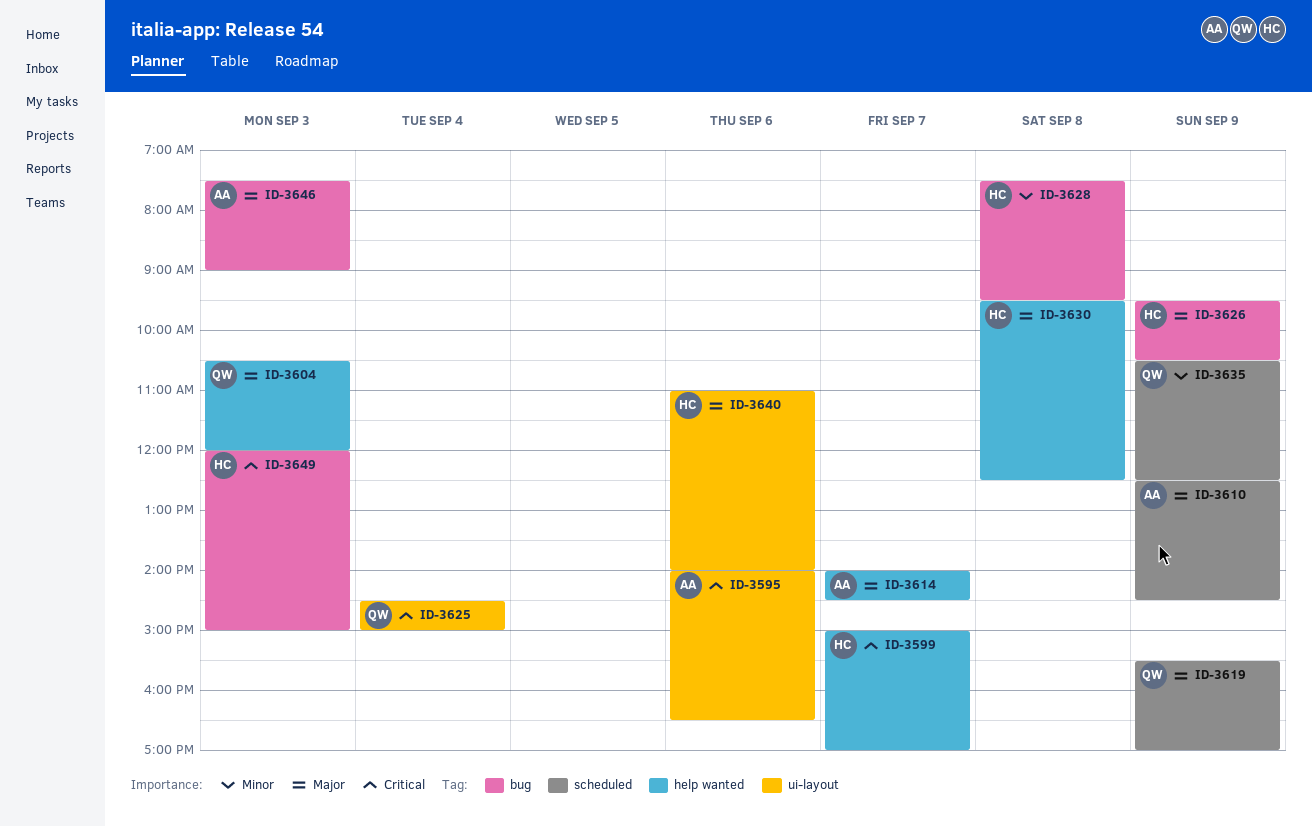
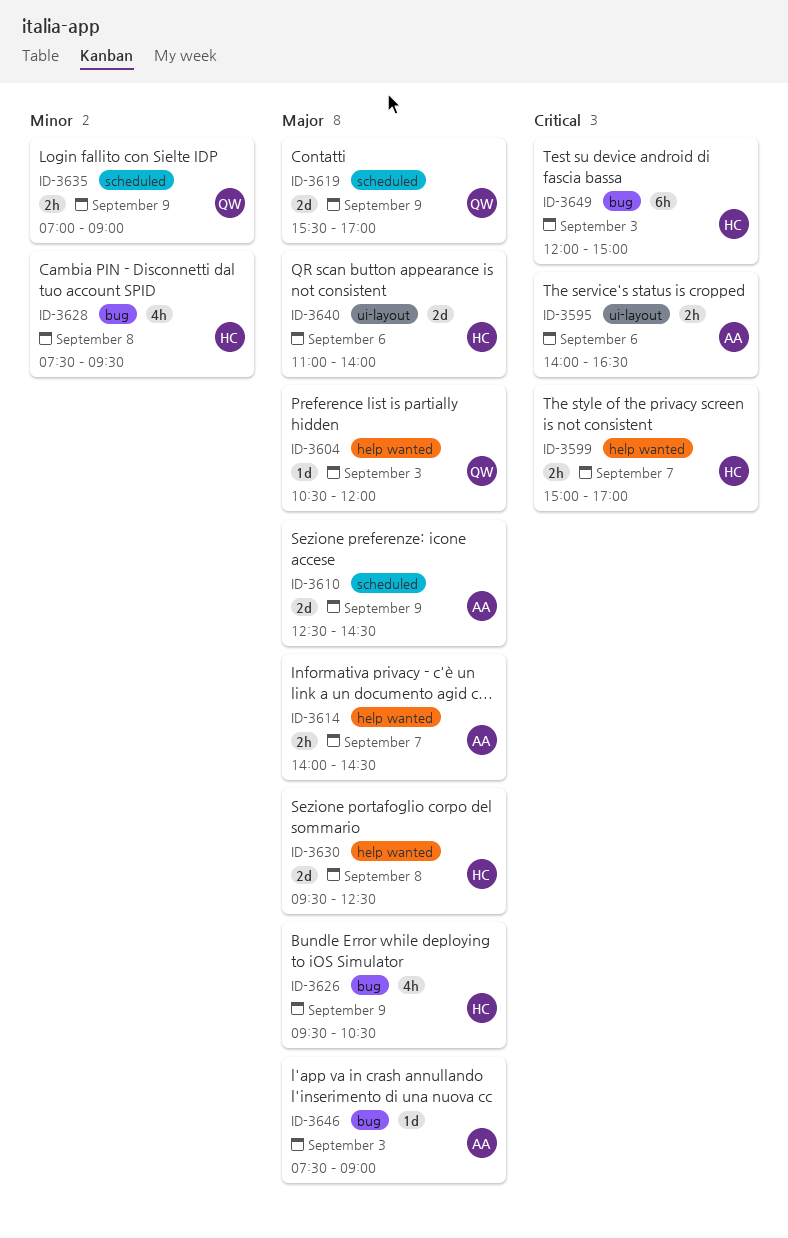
ID-3625: present -> none
ID-3635, begins: 10:30 -> 07:00
ID-3635, ends: 12:30 -> 09:00

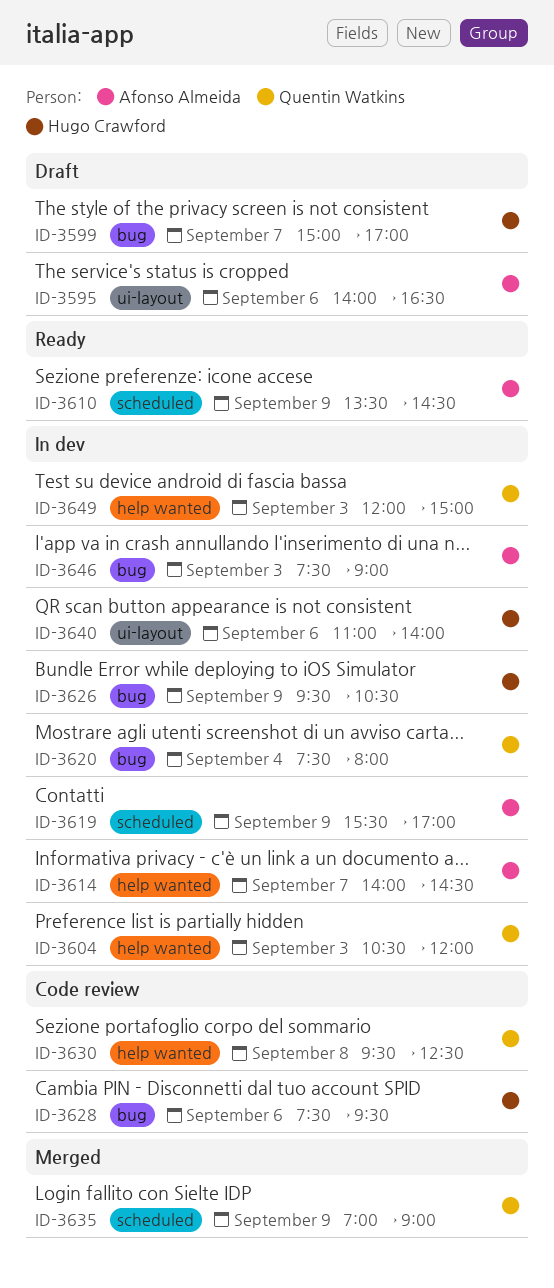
ID-3599, label: help wanted -> bug
ID-3610, begins: 12:30 -> 13:30
ID-3619, owner: Quentin Watkins -> Afonso Almeida
ID-3620: none -> present
ID-3628, day: Sep 8 -> Sep 6
ID-3630, owner: Hugo Crawford -> Quentin Watkins
ID-3649, owner: Hugo Crawford -> Quentin Watkins
ID-3649, label: bug -> help wanted

